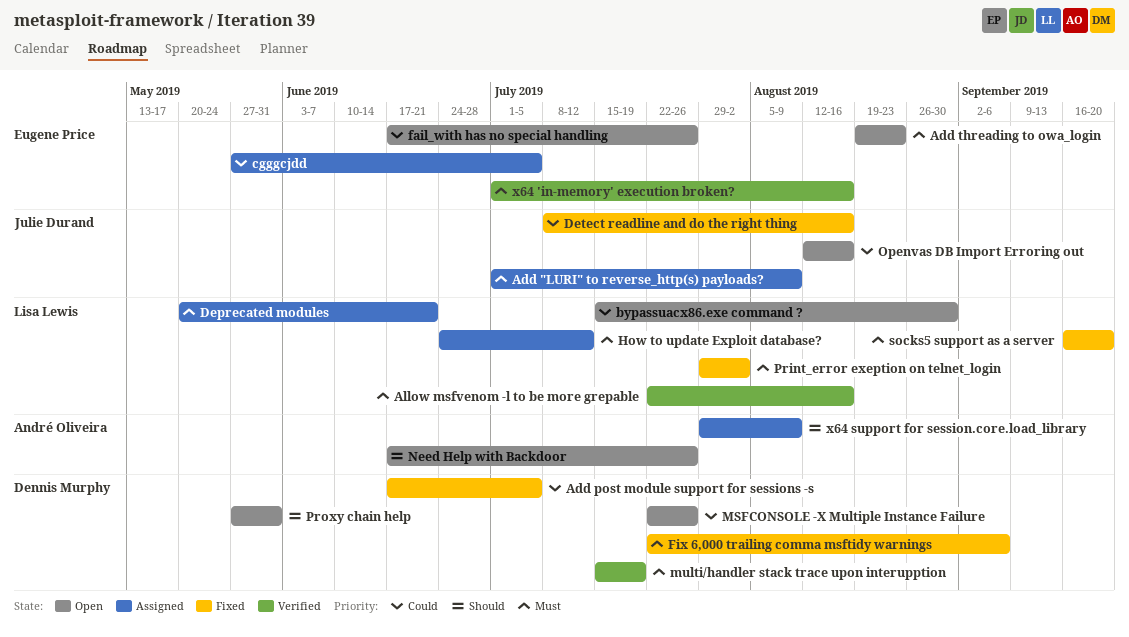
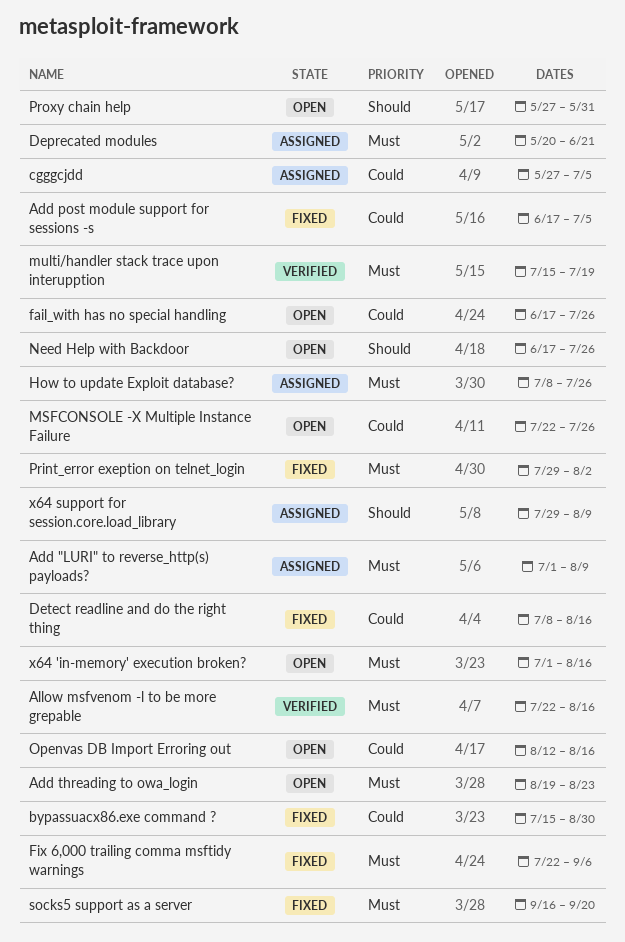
bypassuacx86.exe command ?, status: Open -> Fixed
How to update Exploit database?, start: Jun 24 -> Jul 8
How to update Exploit database?, due: Jul 12 -> Jul 26
x64 'in-memory' execution broken?, status: Verified -> Open

